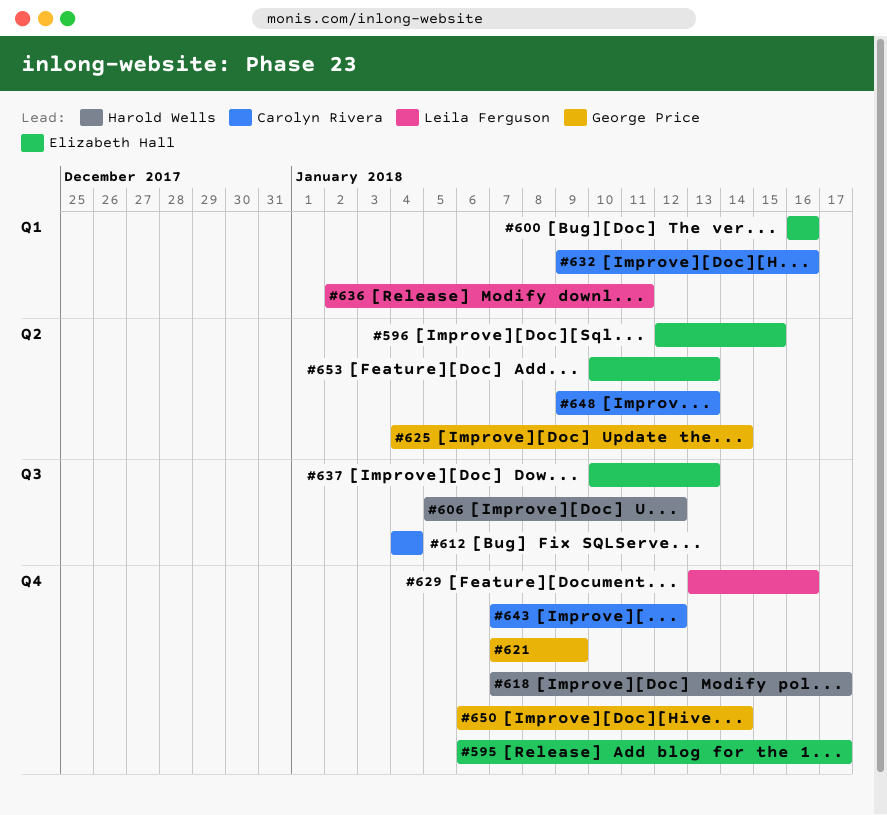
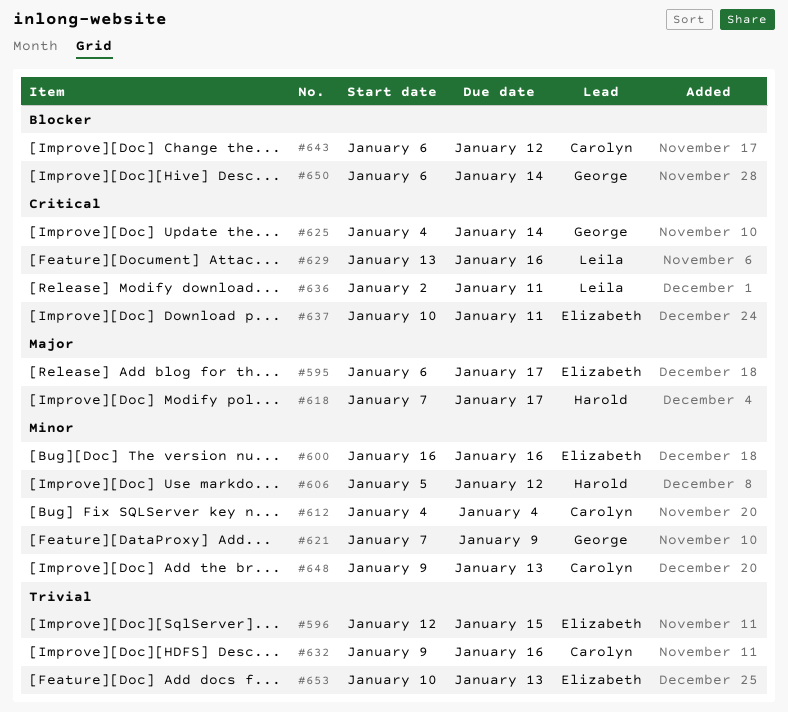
#637, due: Jan 13 -> Jan 11
#643, start: Jan 7 -> Jan 6

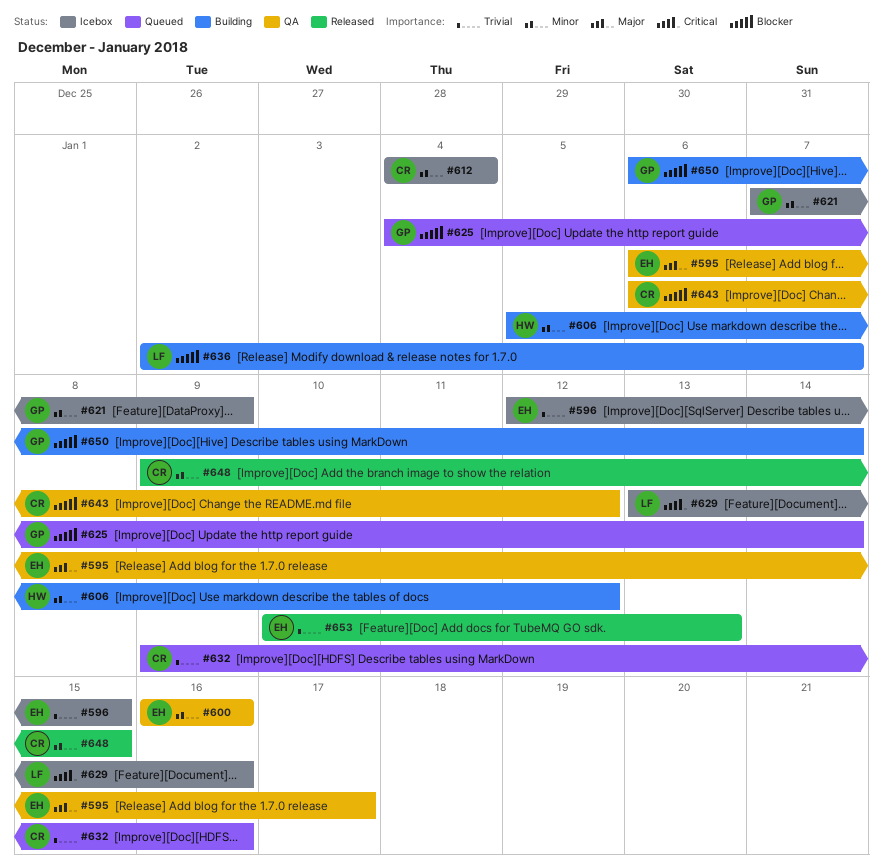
#618: present -> none
#625, priority: Critical -> Blocker
#636, priority: Critical -> Blocker
#636, due: Jan 11 -> Jan 7
#637: present -> none
#648, due: Jan 13 -> Jan 15

